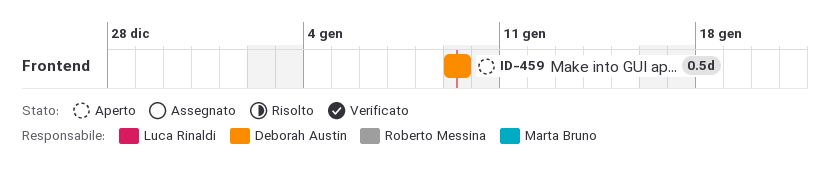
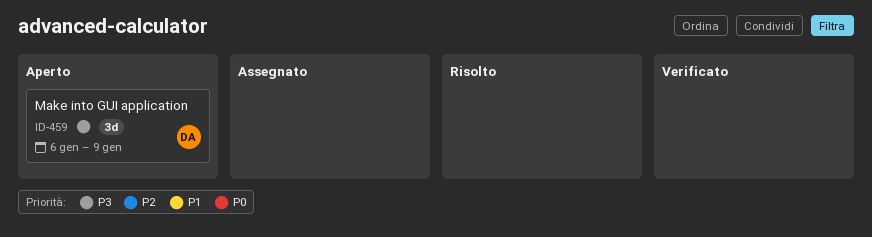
ID-459, estimate: 0.5d -> 3d
ID-459, start: Jan 9 -> Jan 6

